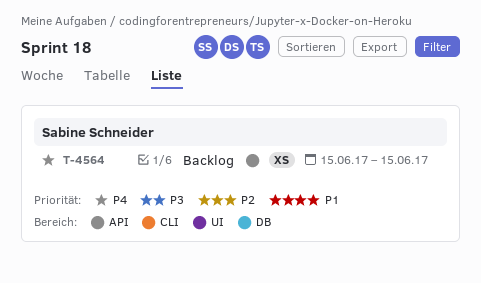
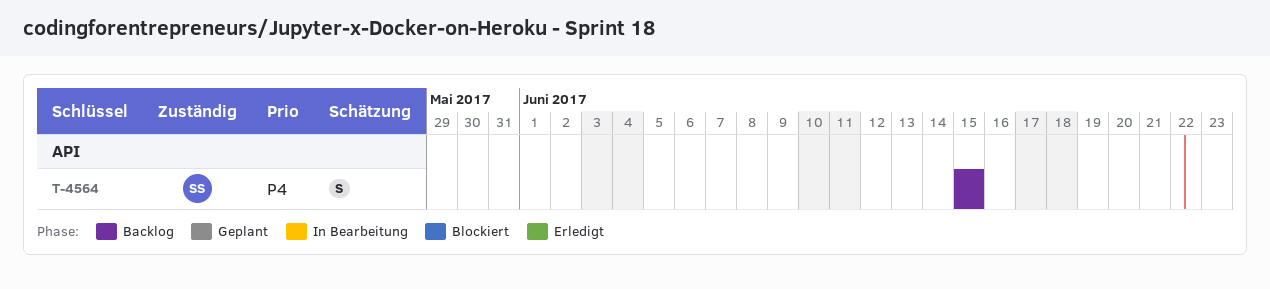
T-4564, estimate: XS -> S

